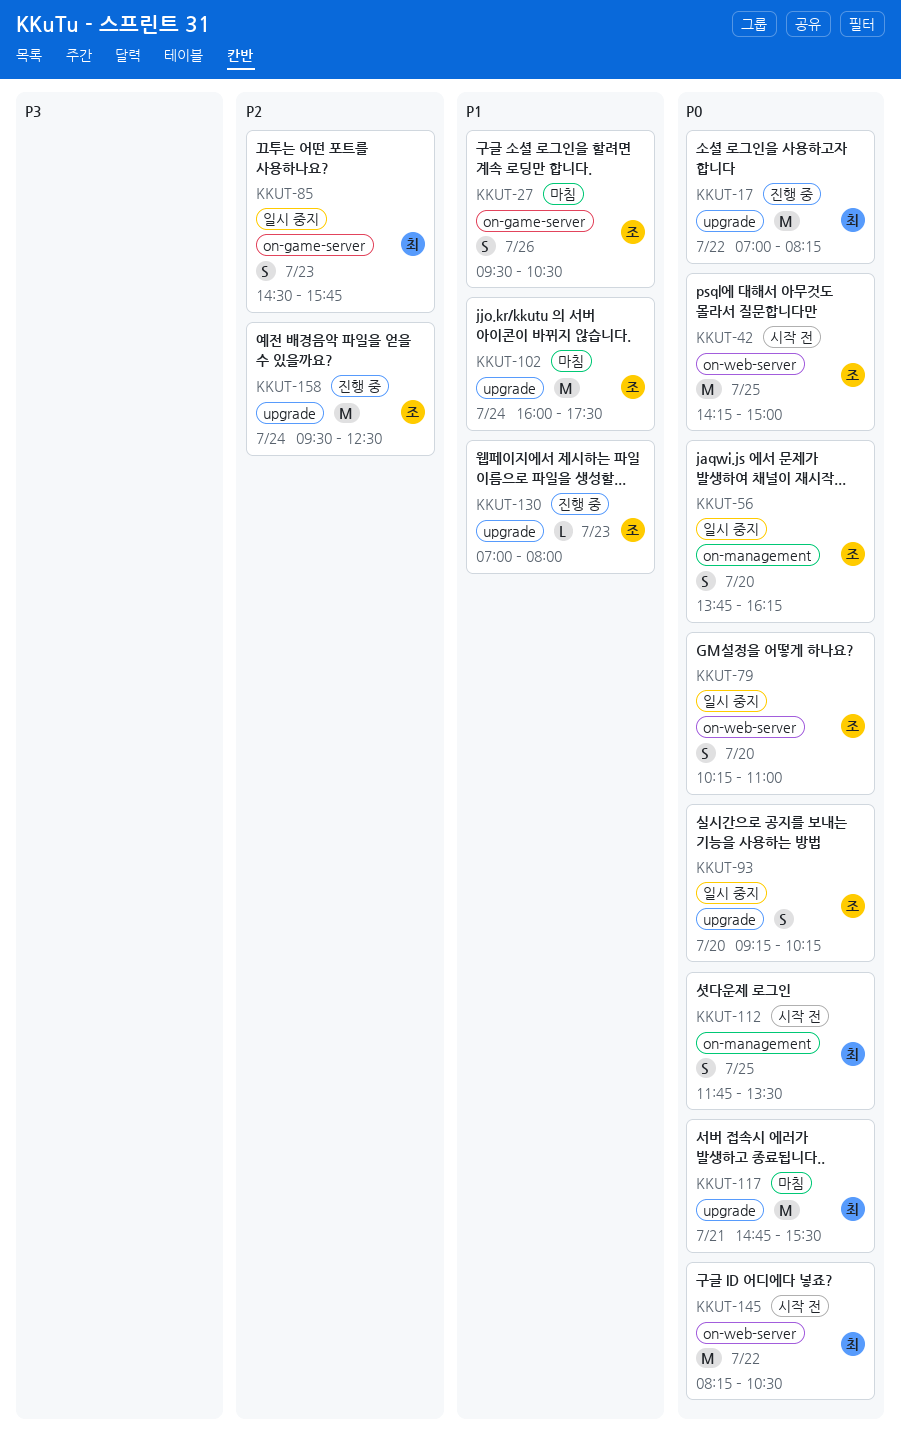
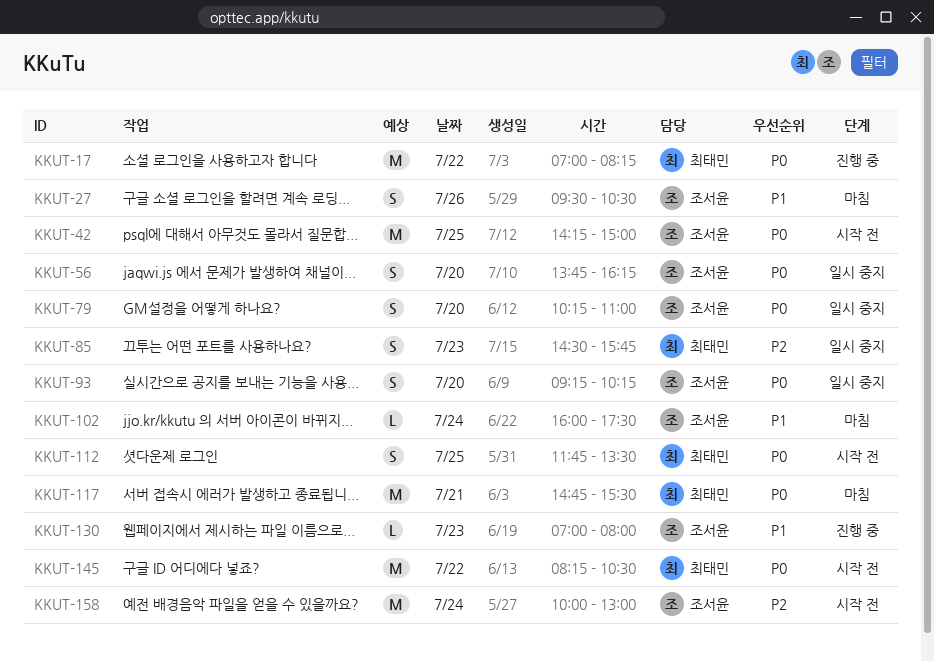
KKUT-102, estimate: M -> L
KKUT-158, status: 진행 중 -> 시작 전
KKUT-158, begins: 09:30 -> 10:00
KKUT-158, ends: 12:30 -> 13:00

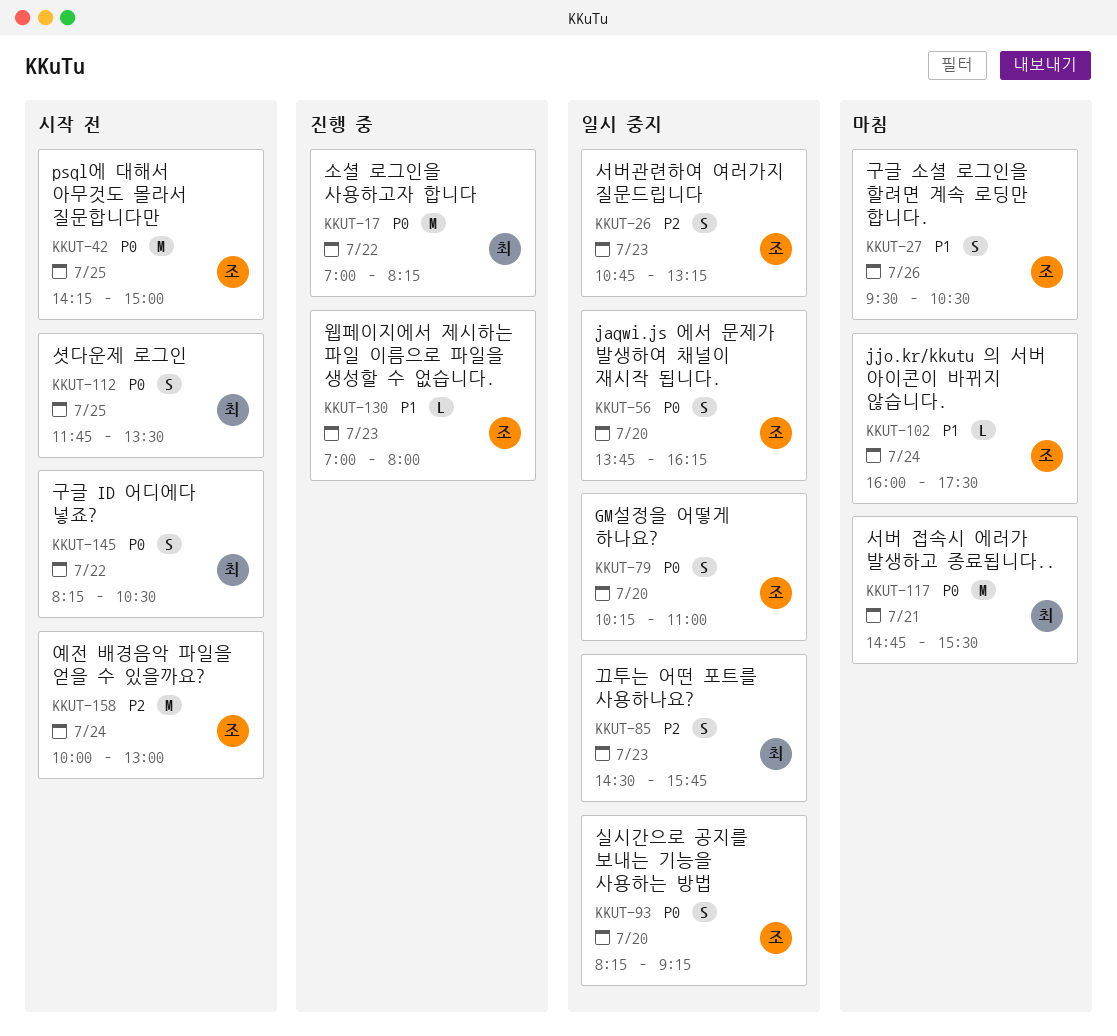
KKUT-26: none -> present
KKUT-93, begins: 09:15 -> 08:15
KKUT-93, ends: 10:15 -> 09:15
KKUT-145, estimate: M -> S

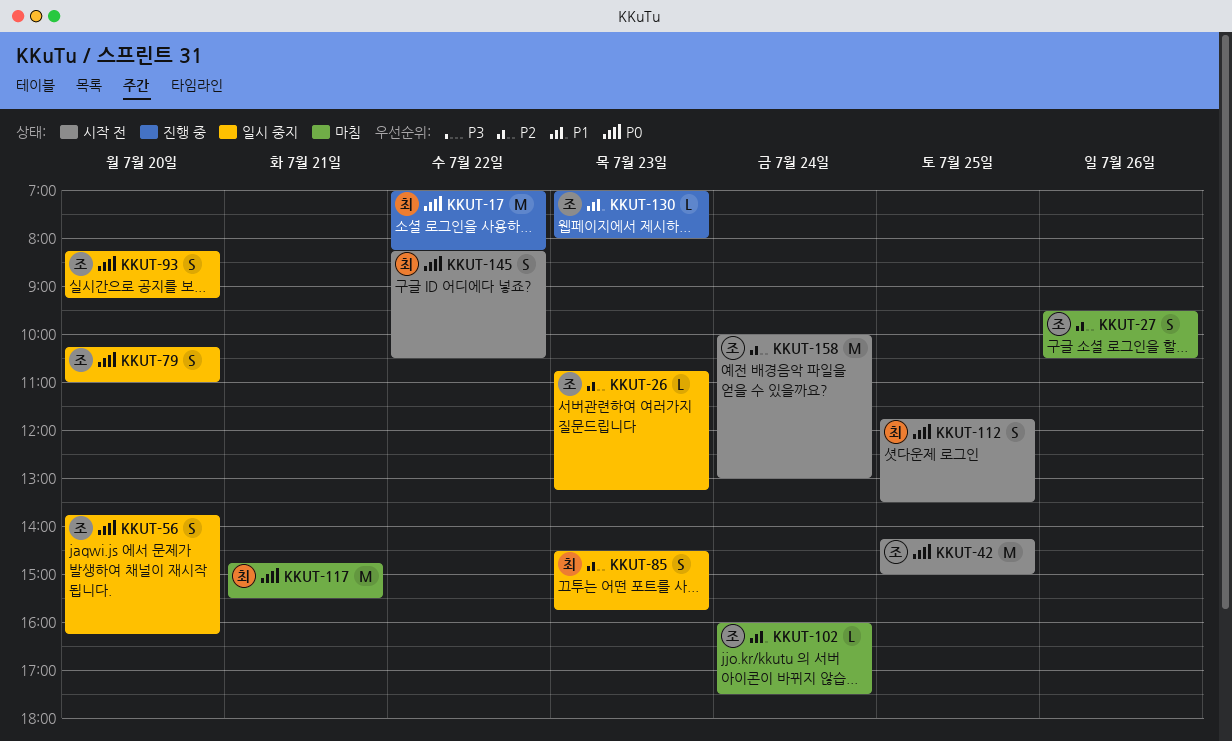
KKUT-26, estimate: S -> L
KKUT-27, priority: P1 -> P2

